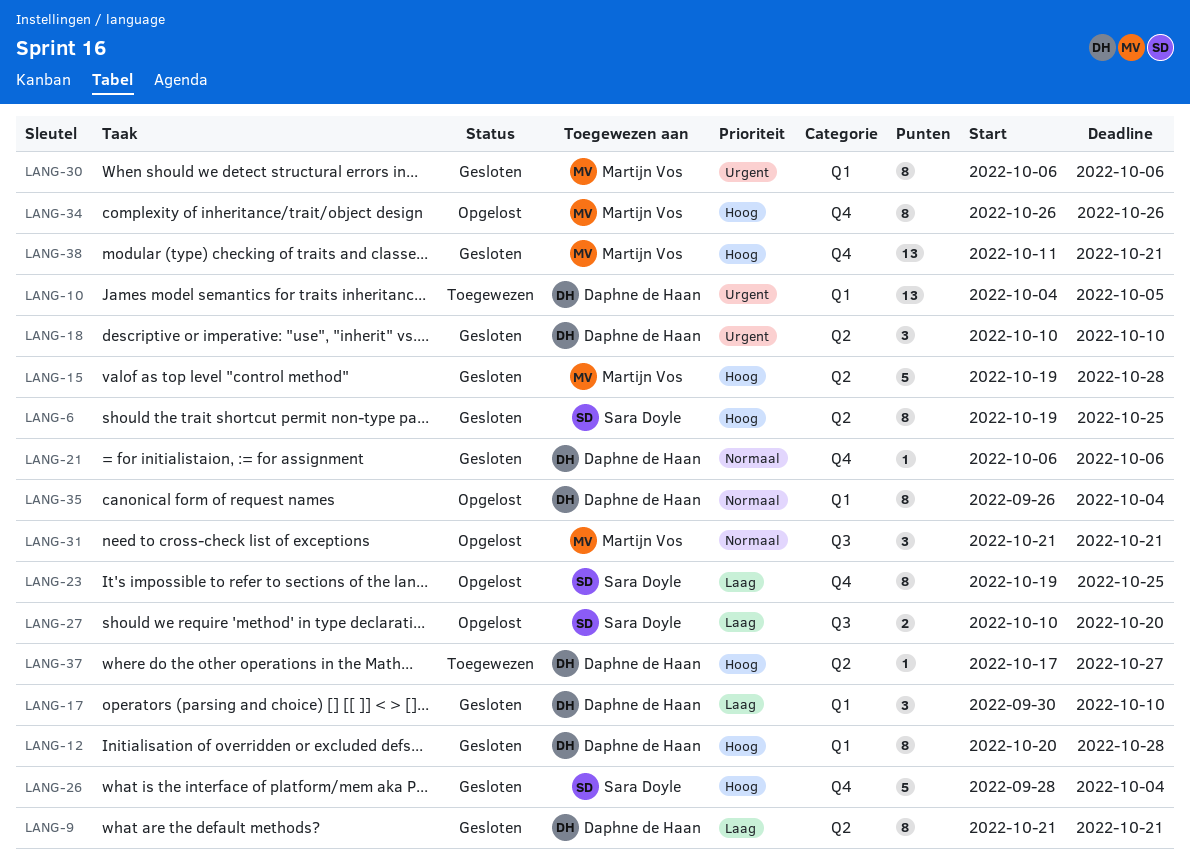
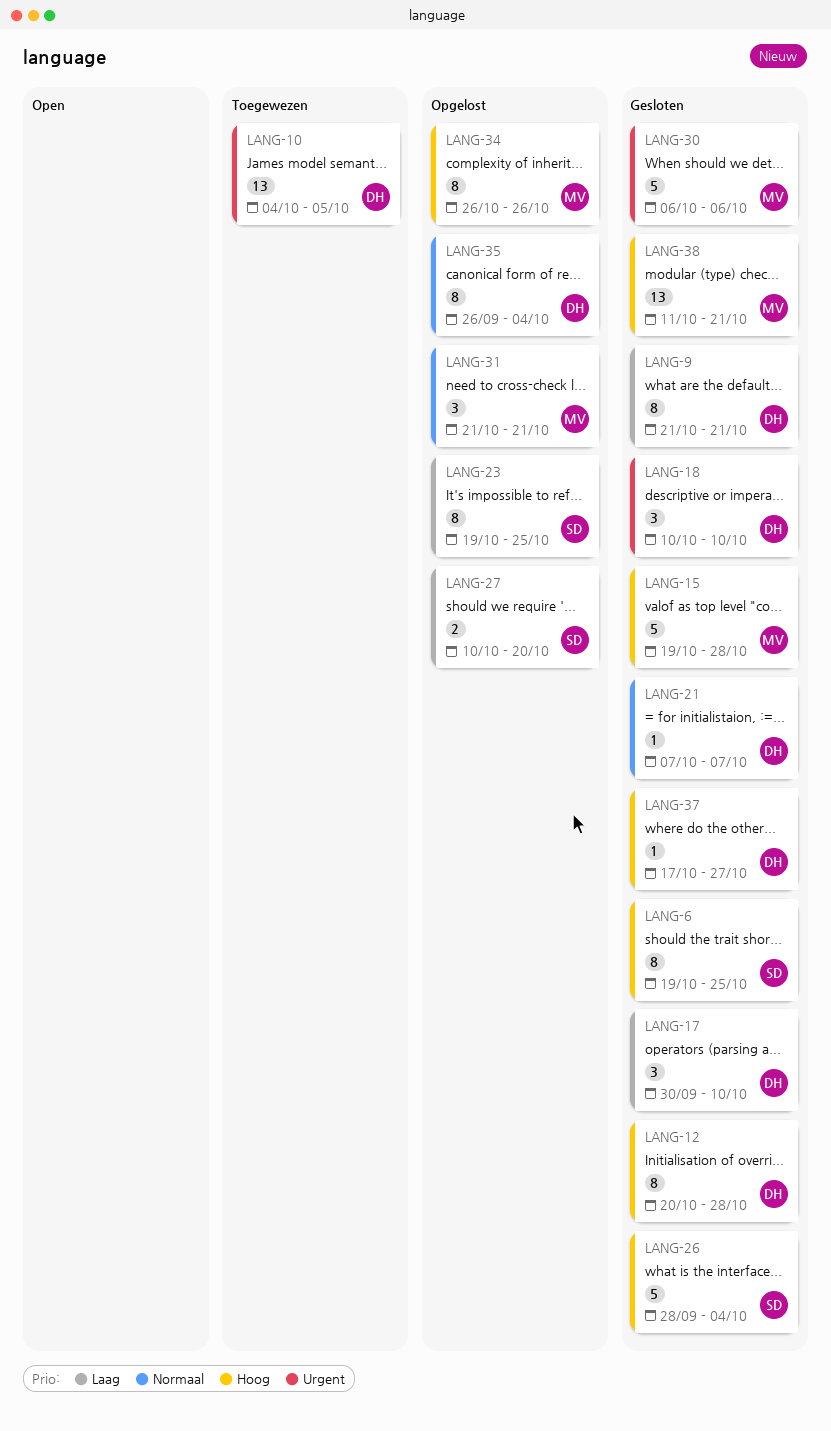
LANG-21, start: Oct 6 -> Oct 7
LANG-21, due: Oct 6 -> Oct 7
LANG-30, estimate: 8 -> 5
LANG-37, status: Toegewezen -> Gesloten

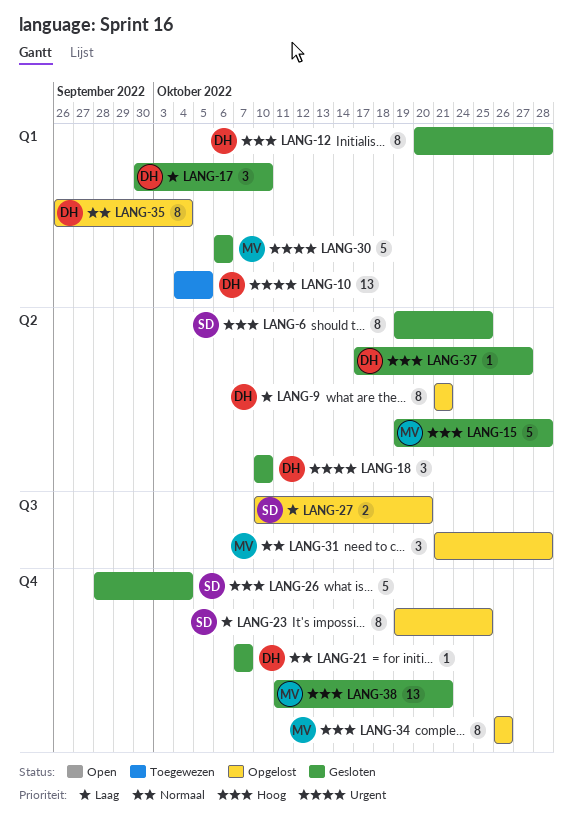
LANG-9, status: Gesloten -> Opgelost
LANG-31, due: Oct 21 -> Oct 28

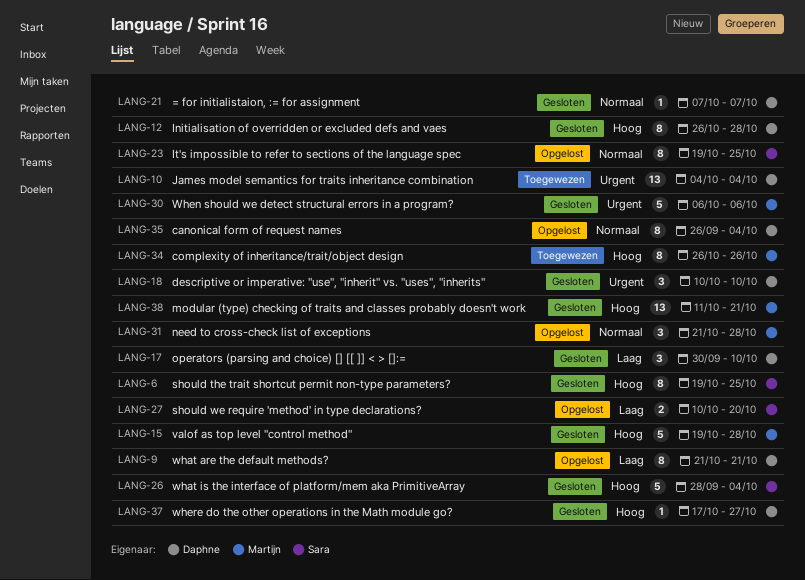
LANG-10, due: Oct 5 -> Oct 4
LANG-12, start: Oct 20 -> Oct 26
LANG-23, priority: Laag -> Normaal
LANG-34, status: Opgelost -> Toegewezen

